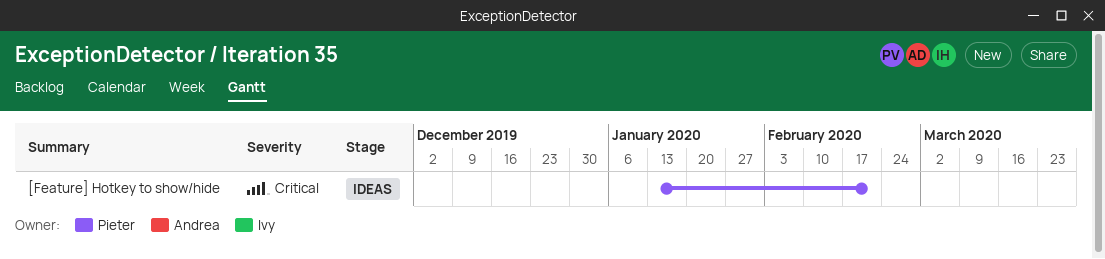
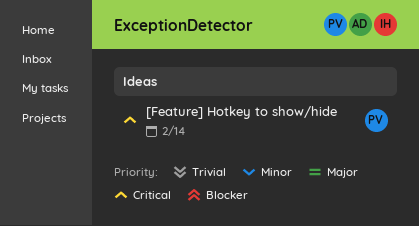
[Feature] Hotkey to show/hide, due: Feb 21 -> Feb 14

